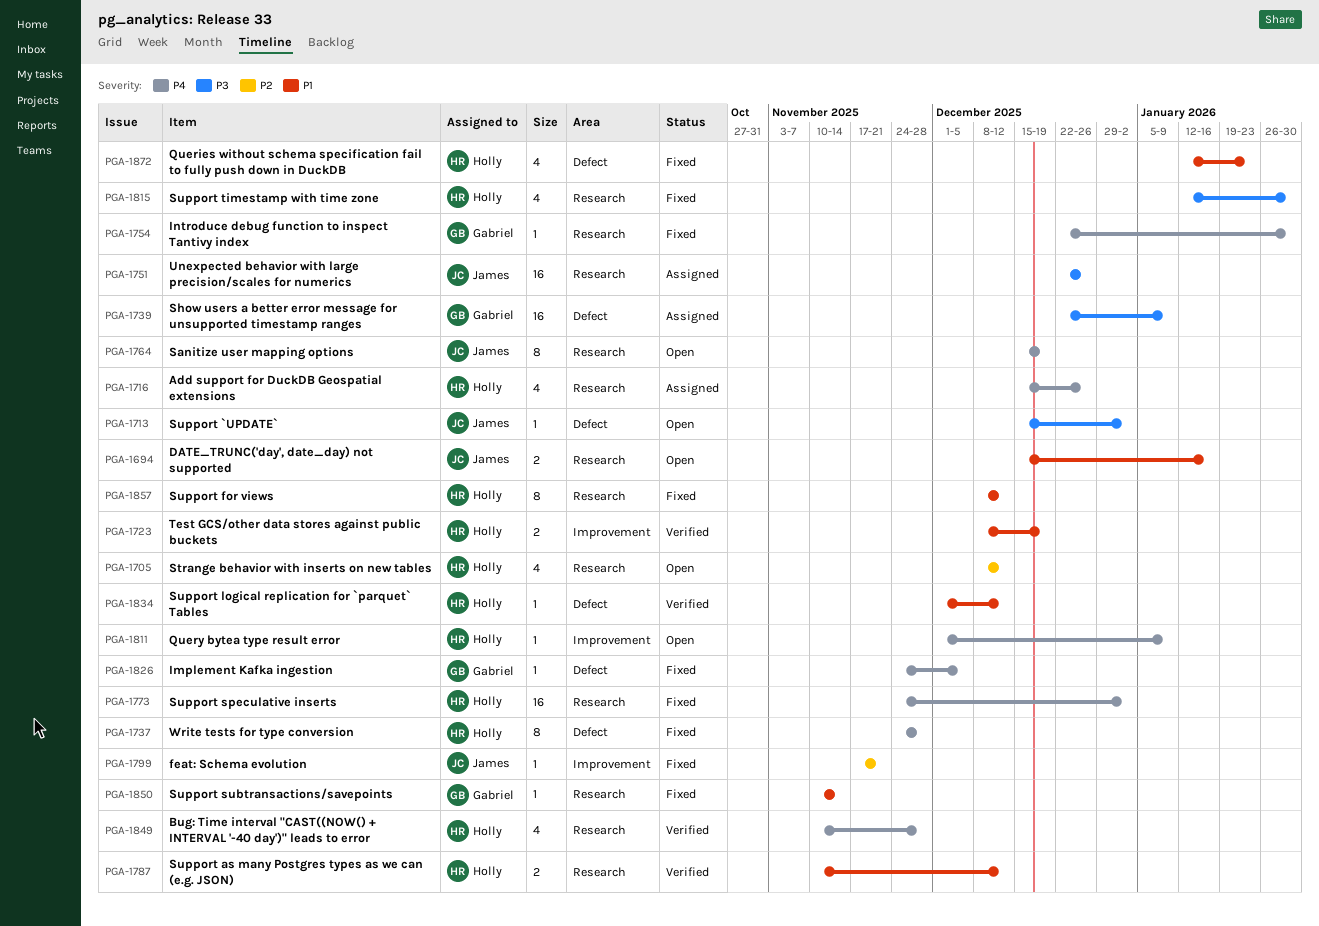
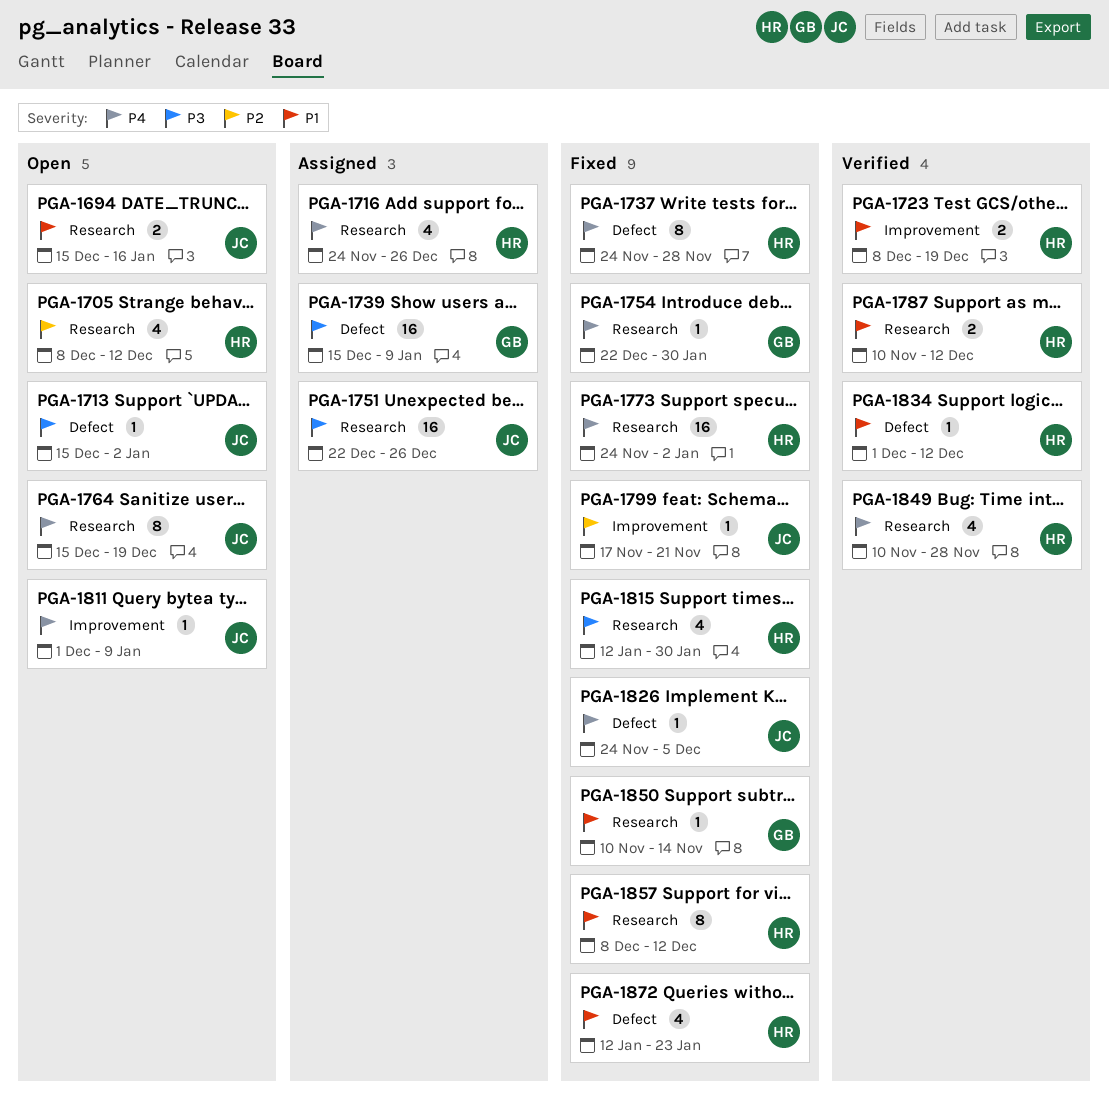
PGA-1716, start: Dec 15 -> Nov 24
PGA-1739, start: Dec 22 -> Dec 15
PGA-1811, owner: Holly -> James
PGA-1826, owner: Gabriel -> James

